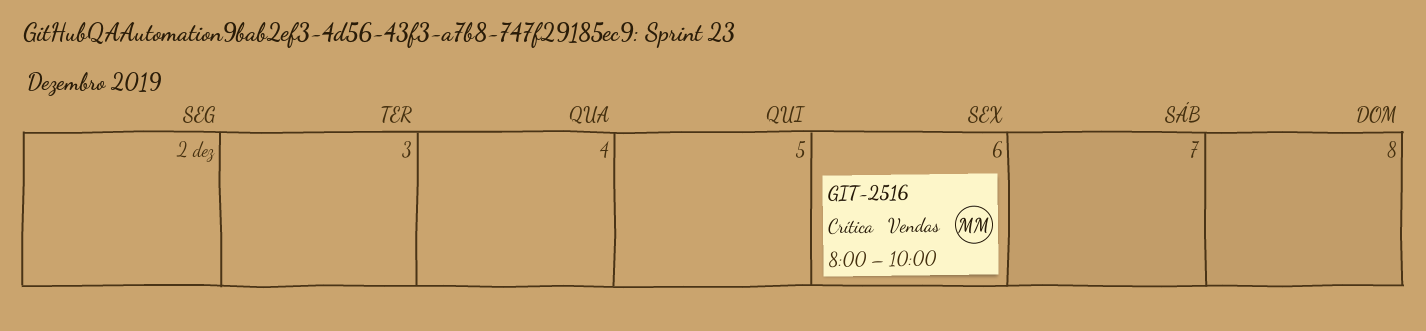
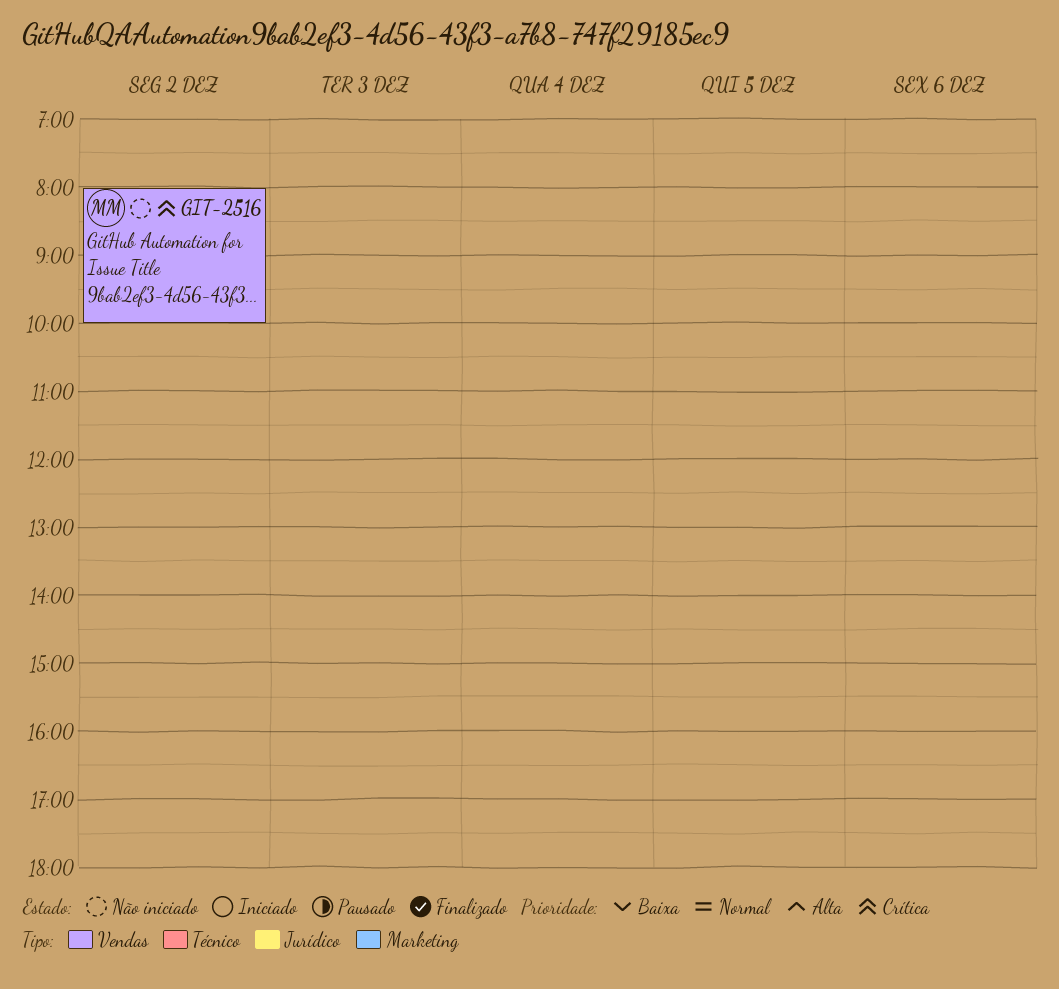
GIT-2516, day: Dec 6 -> Dec 2

